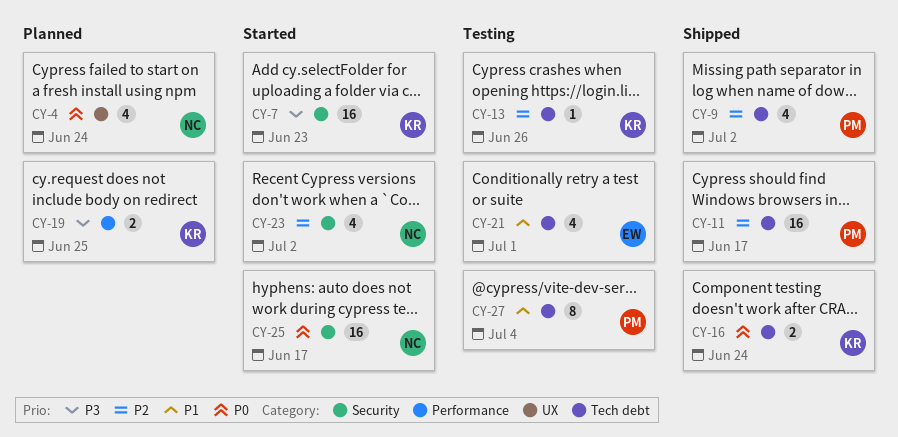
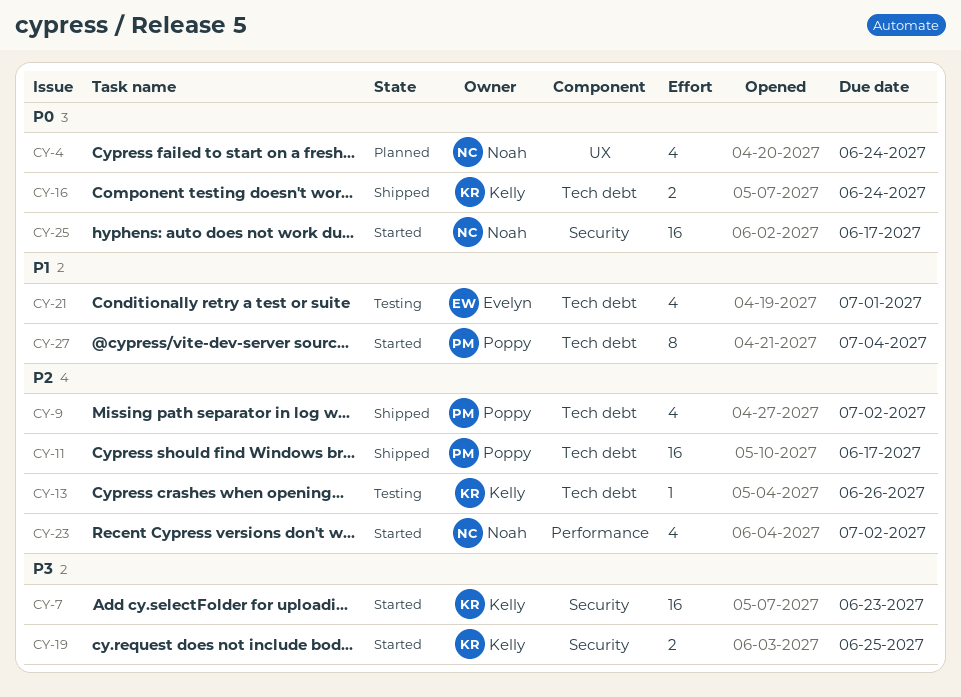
CY-19, status: Planned -> Started
CY-19, label: Performance -> Security
CY-23, label: Security -> Performance
CY-27, status: Testing -> Started

